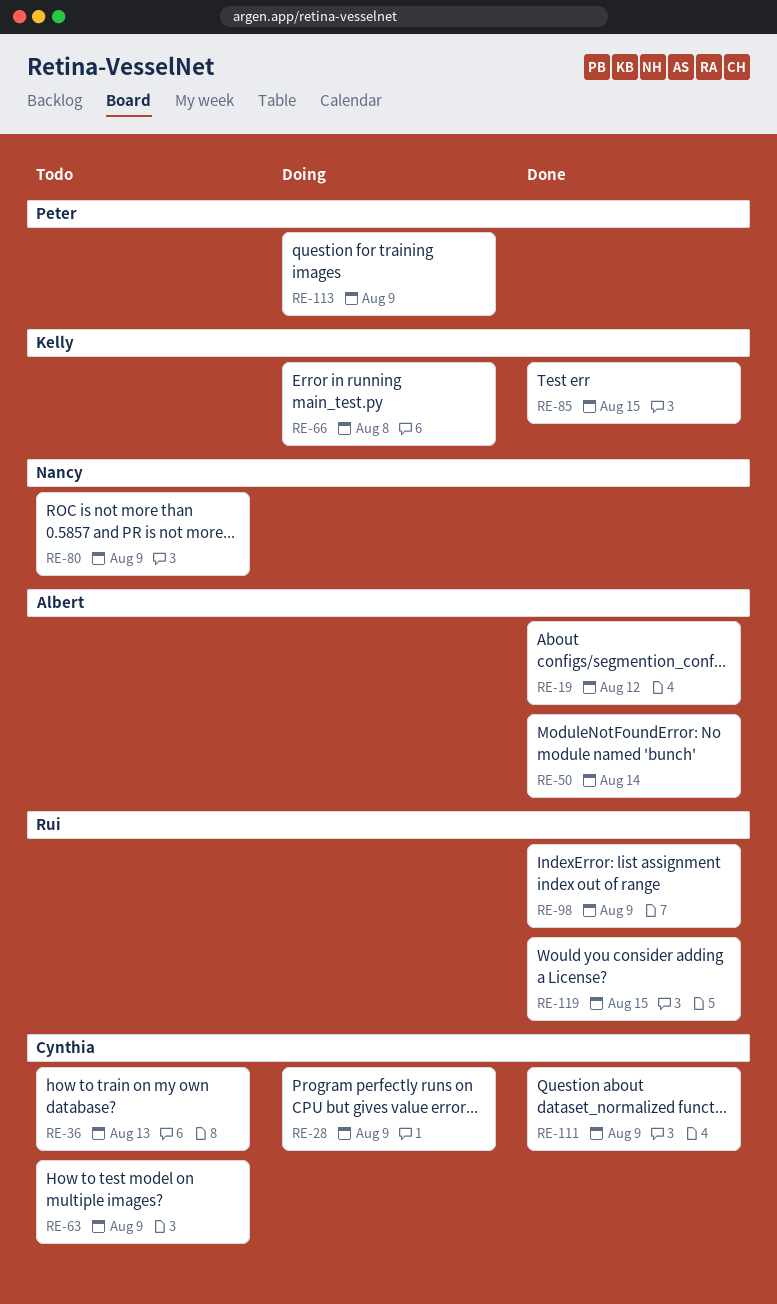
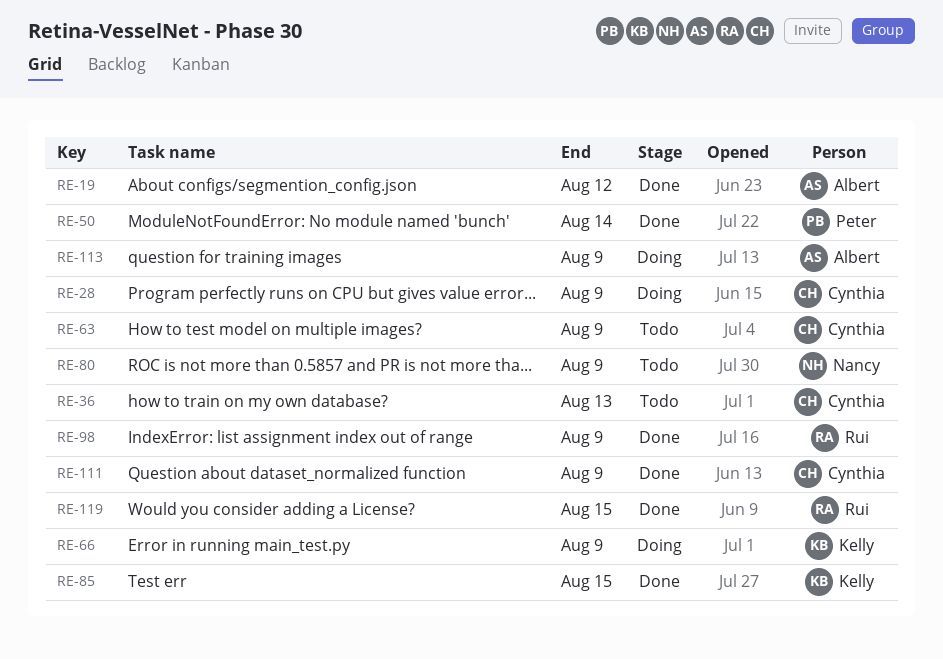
RE-50, owner: Albert -> Peter
RE-66, due: Aug 8 -> Aug 9
RE-113, owner: Peter -> Albert

